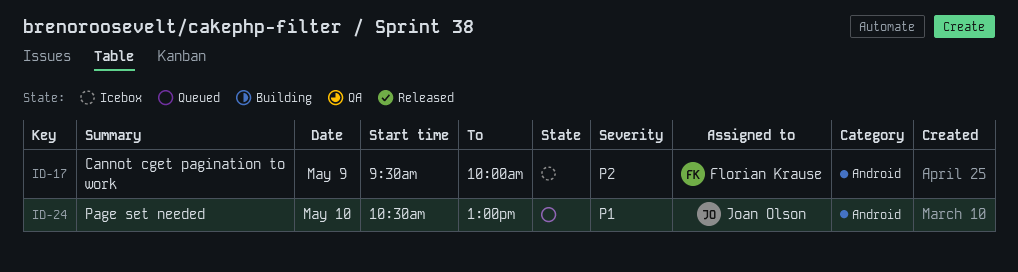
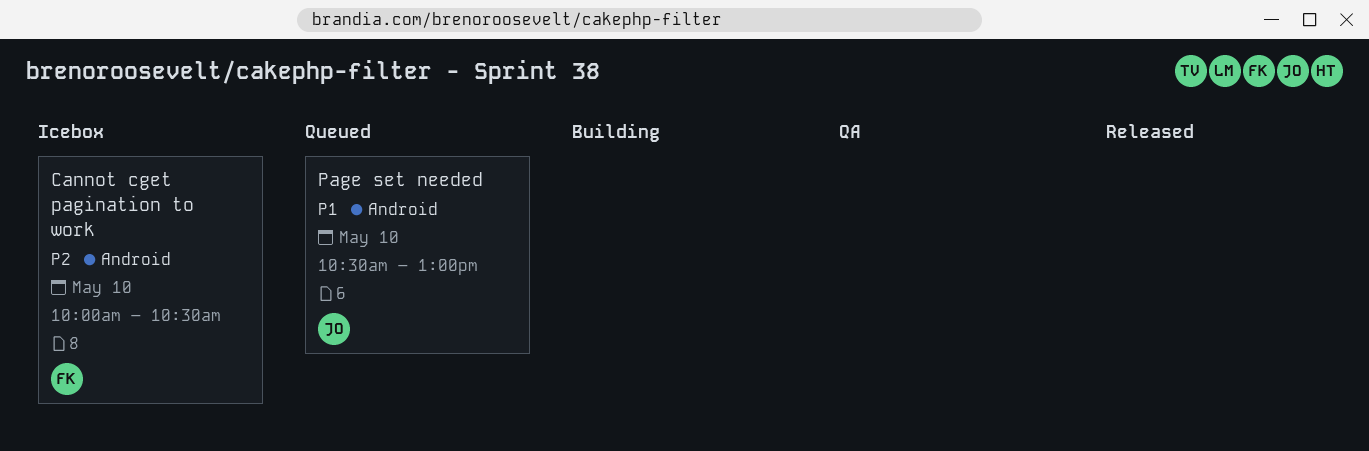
Cannot cget pagination to work, day: May 9 -> May 10
Cannot cget pagination to work, begins: 09:30 -> 10:00
Cannot cget pagination to work, ends: 10:00 -> 10:30

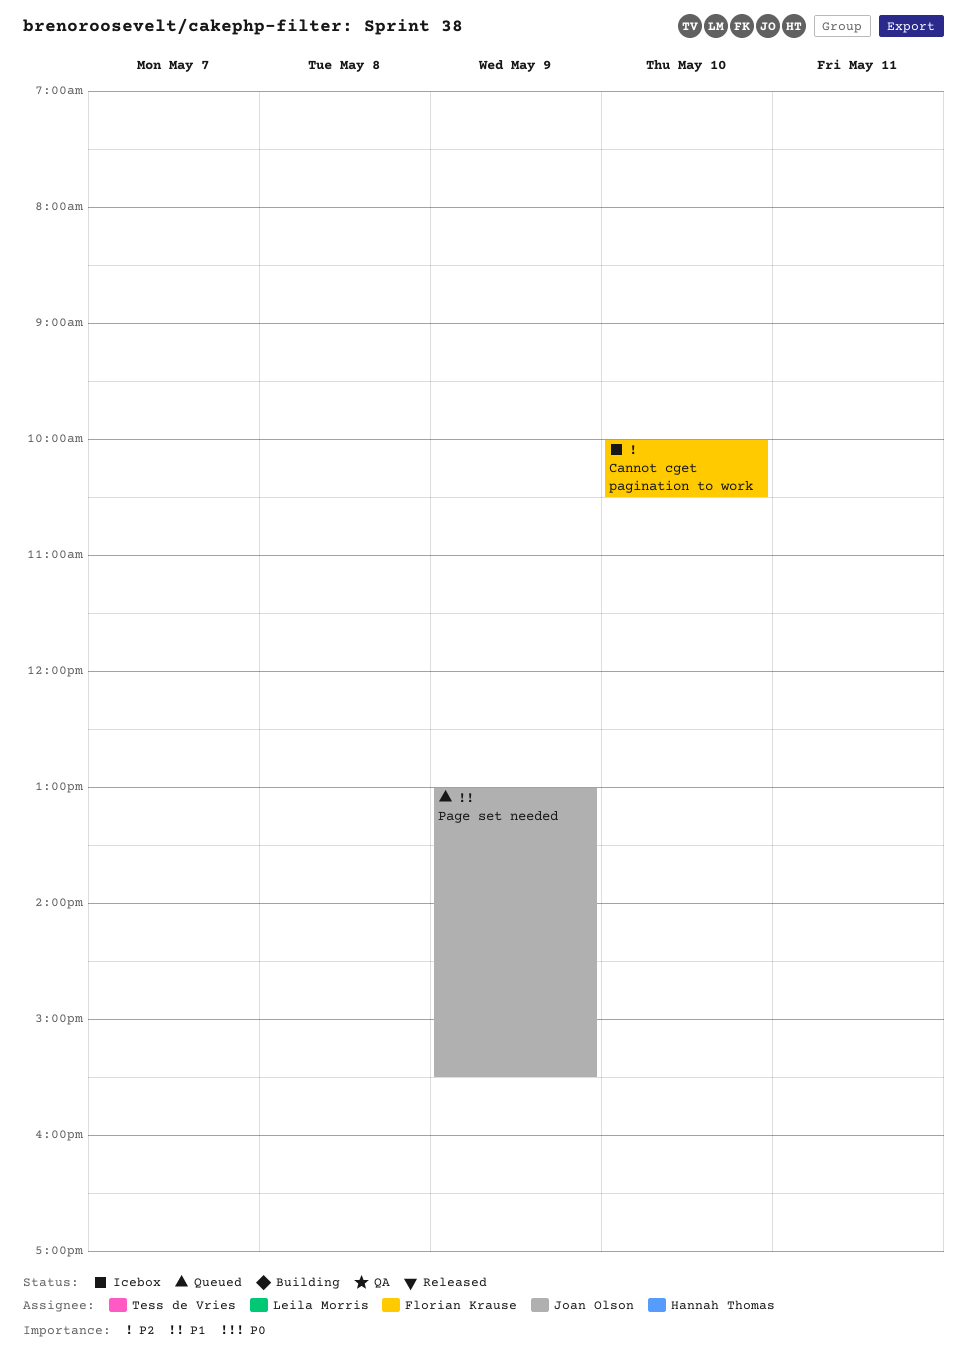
Page set needed, day: May 10 -> May 9
Page set needed, begins: 10:30 -> 13:00
Page set needed, ends: 13:00 -> 15:30

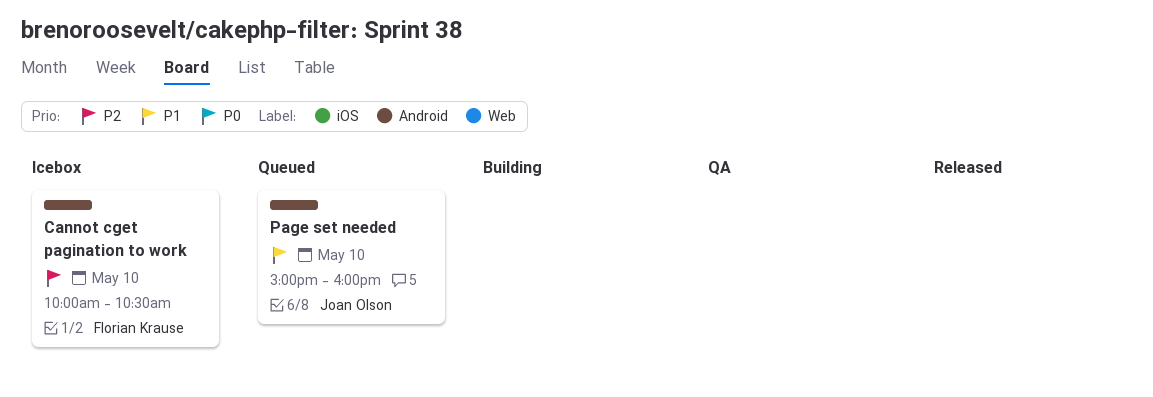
Page set needed, day: May 9 -> May 10
Page set needed, begins: 13:00 -> 15:00
Page set needed, ends: 15:30 -> 16:00

